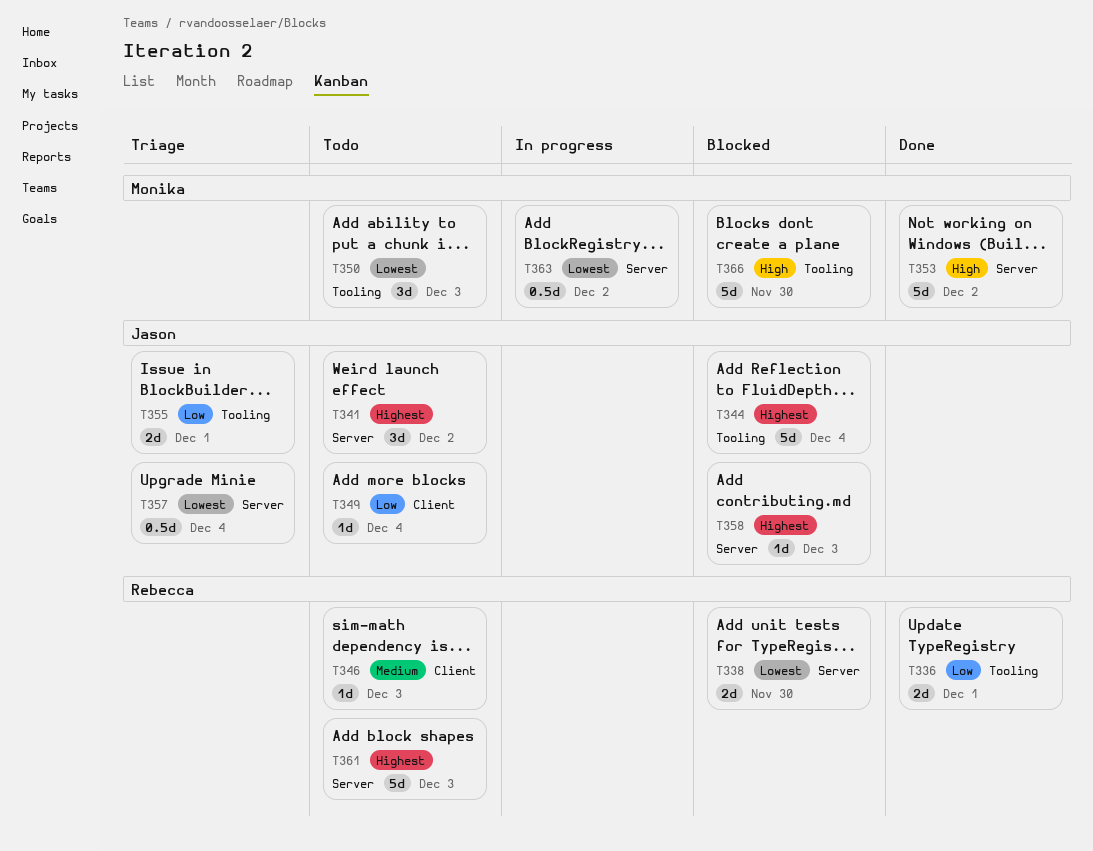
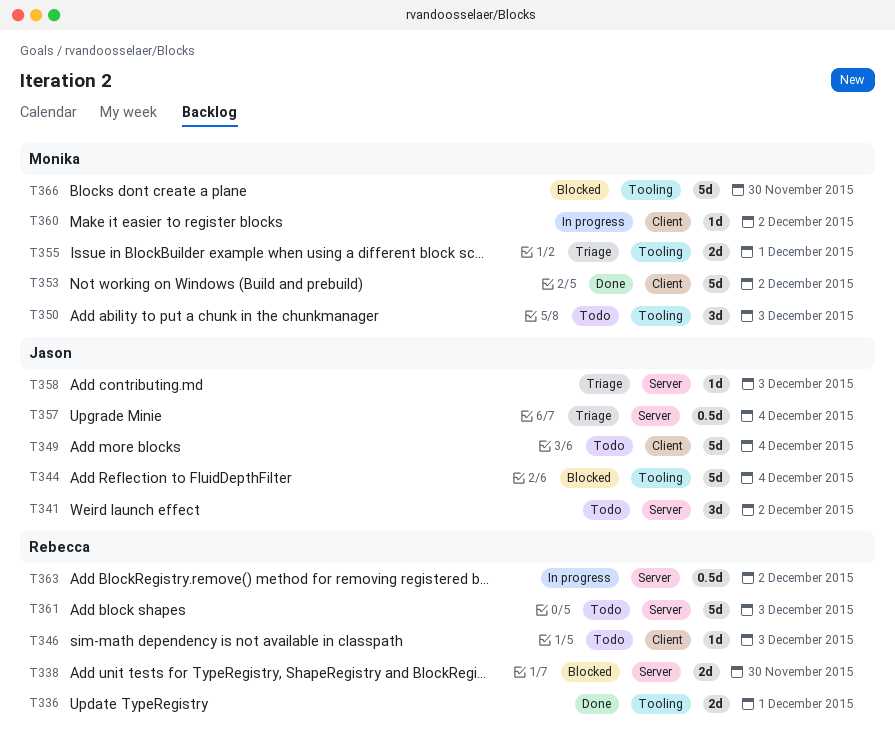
T349, estimate: 1d -> 5d
T353, label: Server -> Client
T355, owner: Jason -> Monika
T358, status: Blocked -> Triage
T360: none -> present
T363, owner: Monika -> Rebecca

